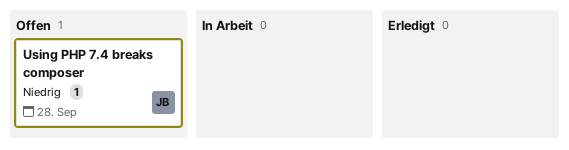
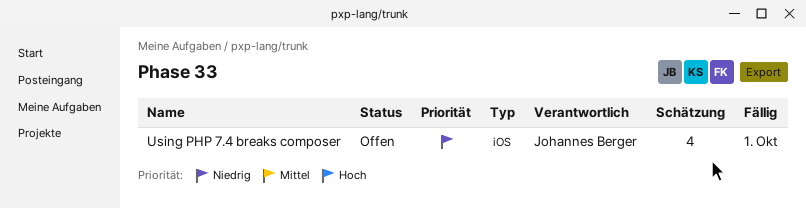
Using PHP 7.4 breaks composer, estimate: 1 -> 4
Using PHP 7.4 breaks composer, due: Sep 28 -> Oct 1

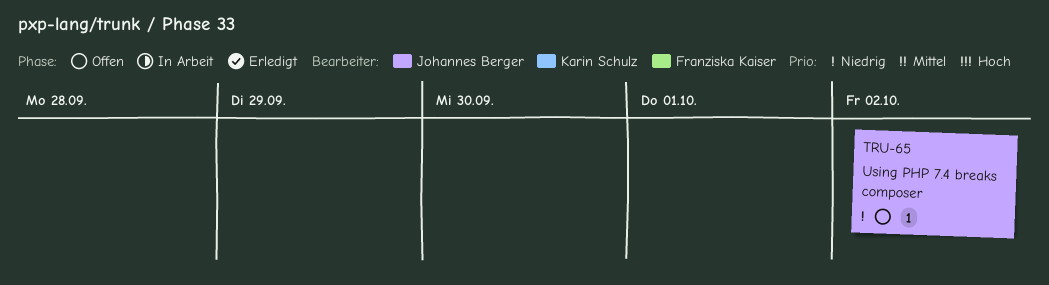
Using PHP 7.4 breaks composer, estimate: 4 -> 1
Using PHP 7.4 breaks composer, due: Oct 1 -> Oct 2

